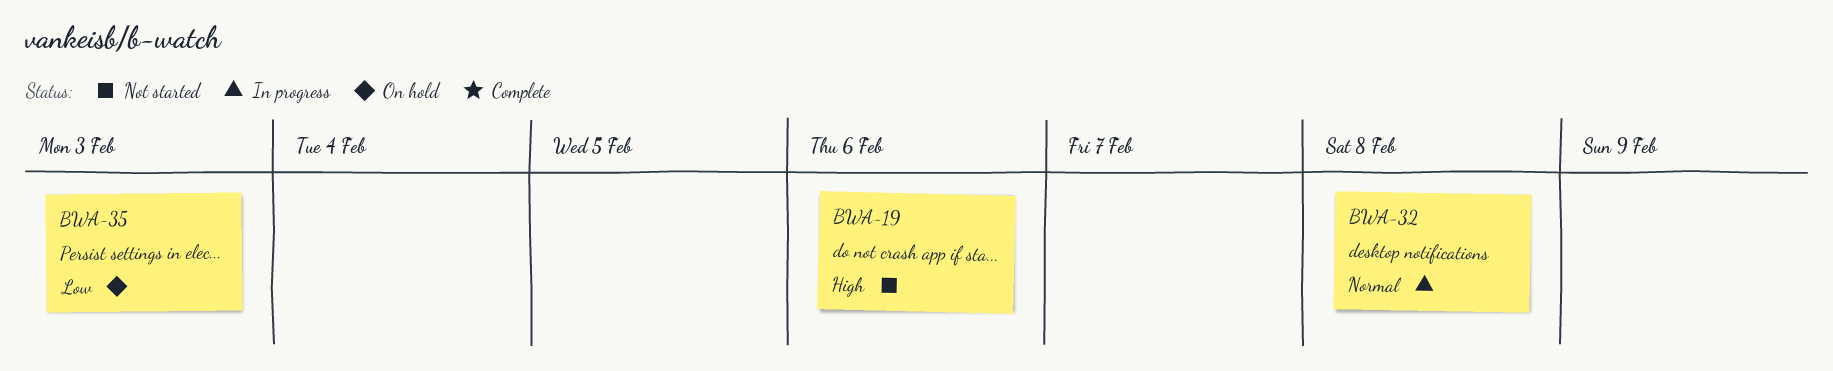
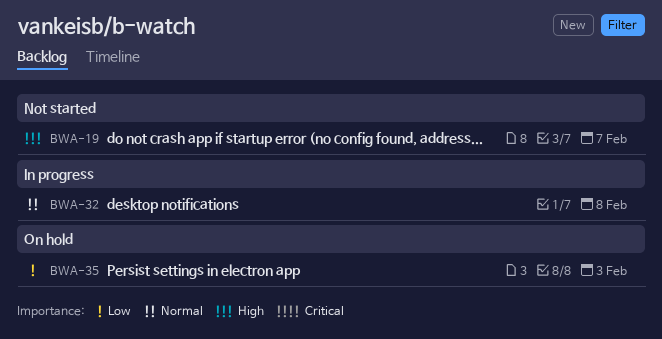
BWA-19, due: Feb 6 -> Feb 7

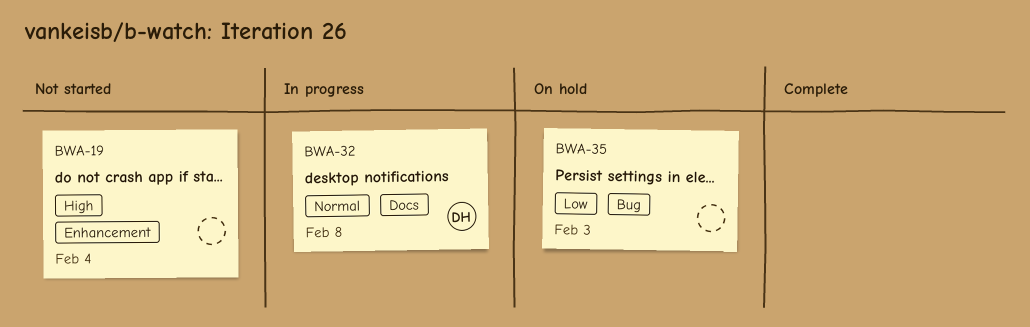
BWA-19, due: Feb 7 -> Feb 4

